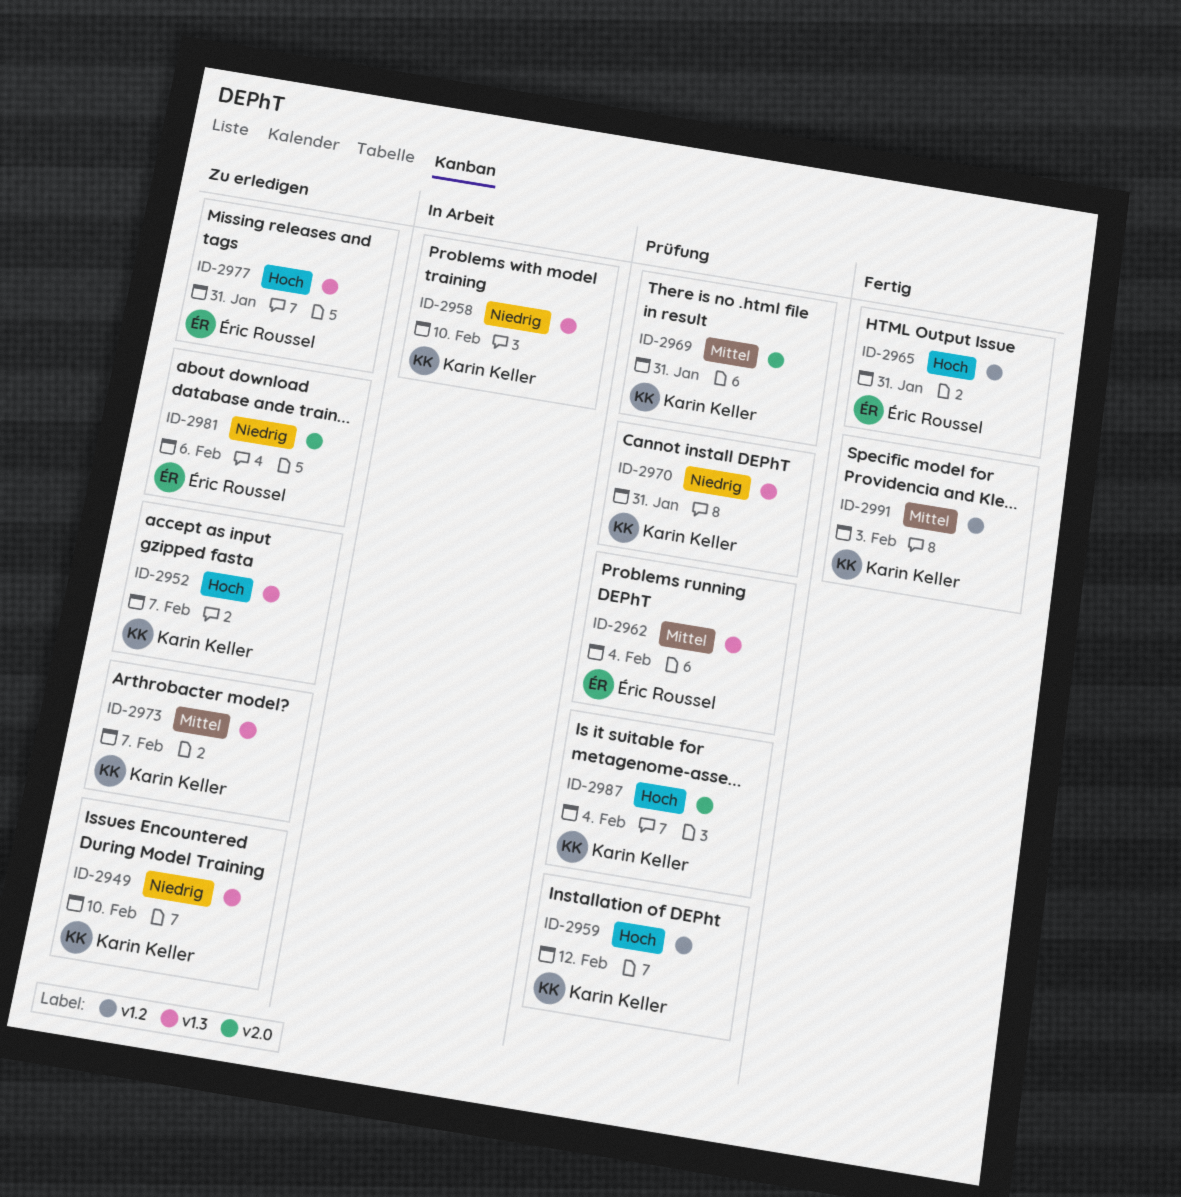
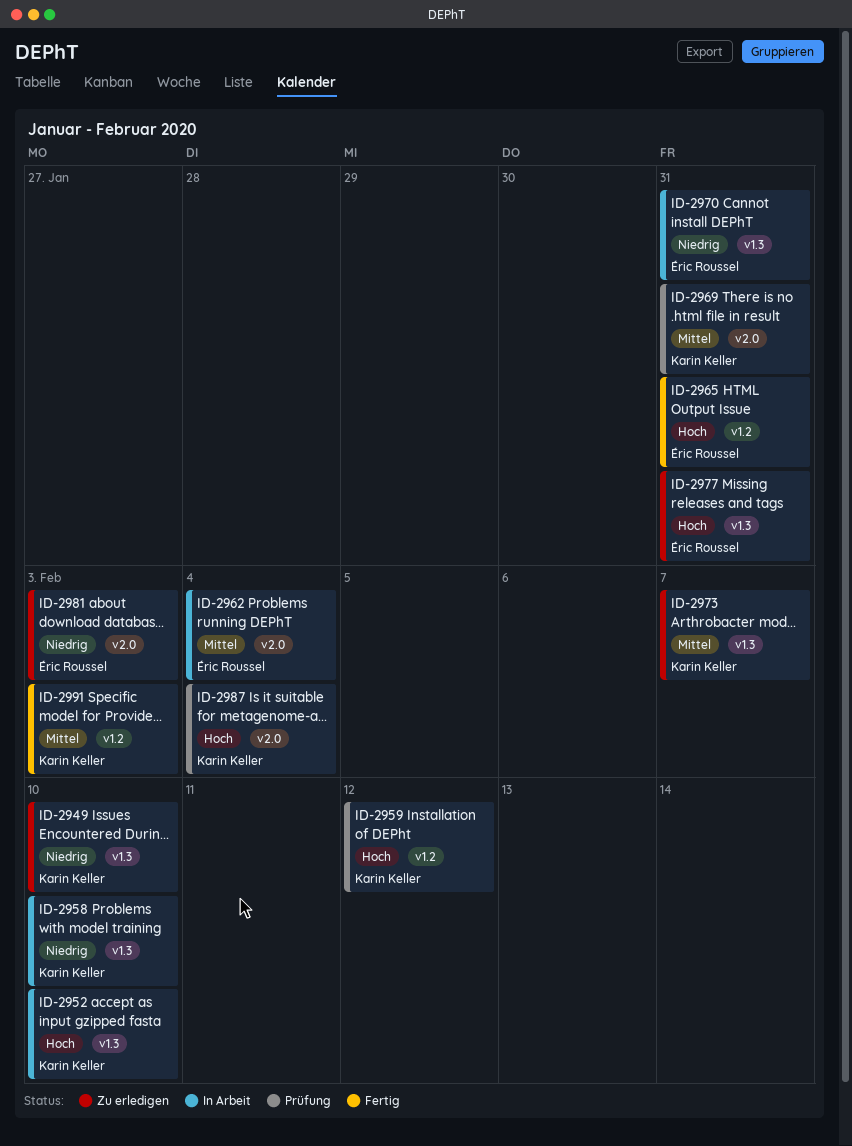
ID-2952, status: Zu erledigen -> In Arbeit
ID-2952, due: Feb 7 -> Feb 10
ID-2962, status: Prüfung -> In Arbeit
ID-2962, label: v1.3 -> v2.0
ID-2970, status: Prüfung -> In Arbeit
ID-2970, owner: Karin Keller -> Éric Roussel
ID-2981, due: Feb 6 -> Feb 3

